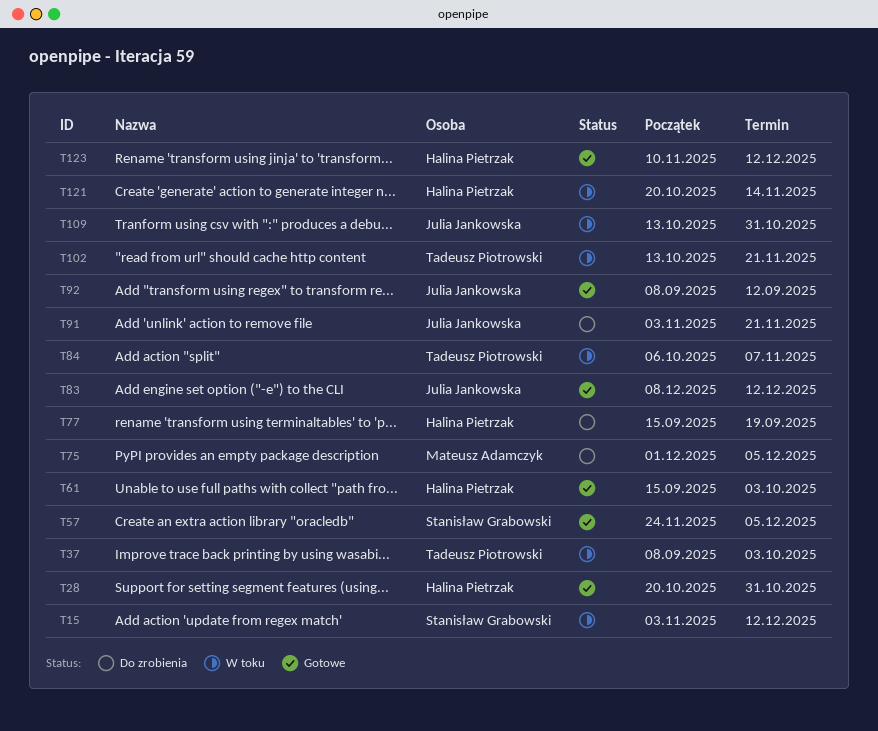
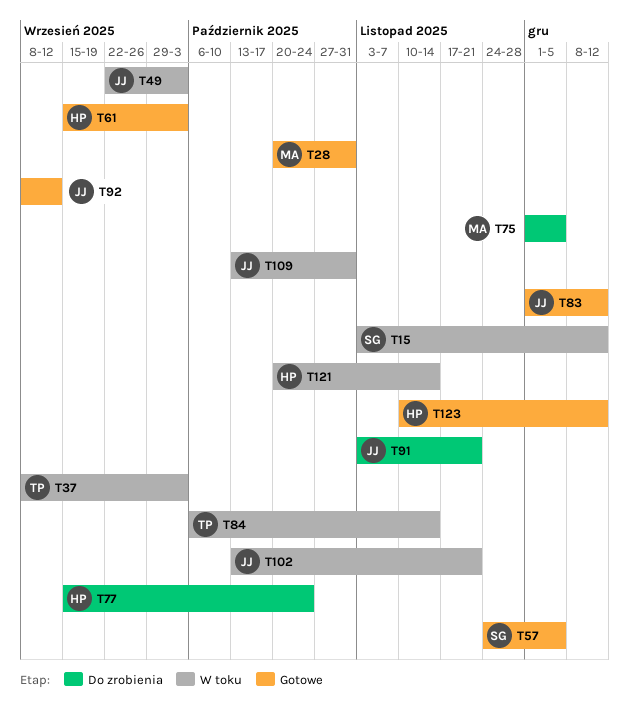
T28, owner: Halina Pietrzak -> Mateusz Adamczyk
T49: none -> present
T77, due: Sep 19 -> Oct 24
T83, start: Dec 8 -> Dec 1
T84, due: Nov 7 -> Nov 14
T102, owner: Tadeusz Piotrowski -> Julia Jankowska

